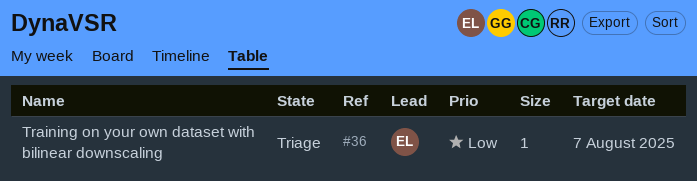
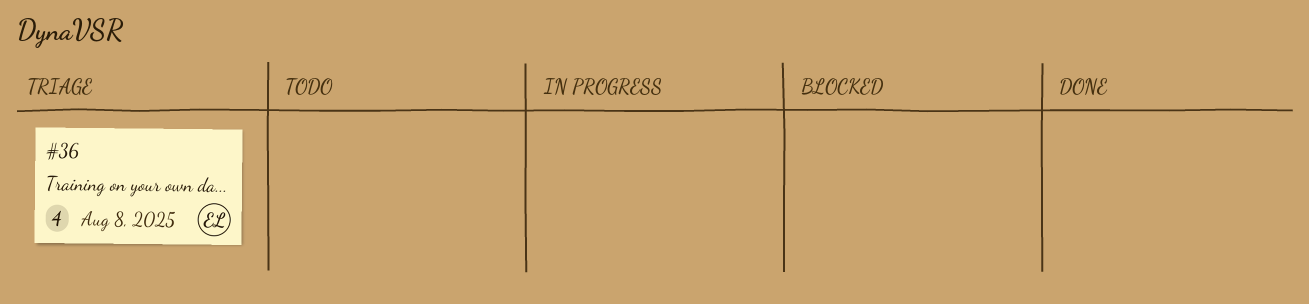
#36, estimate: 1 -> 4
#36, due: Aug 7 -> Aug 8

